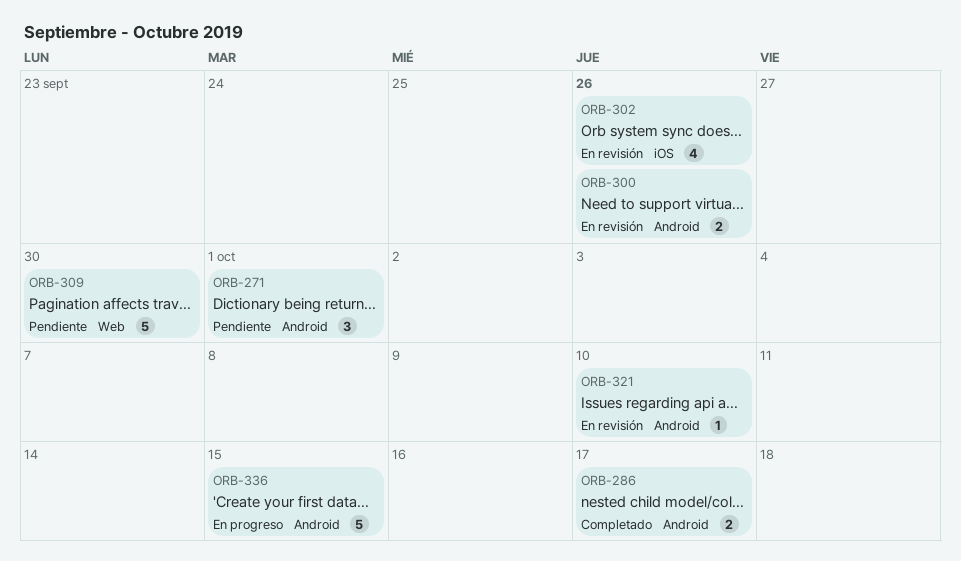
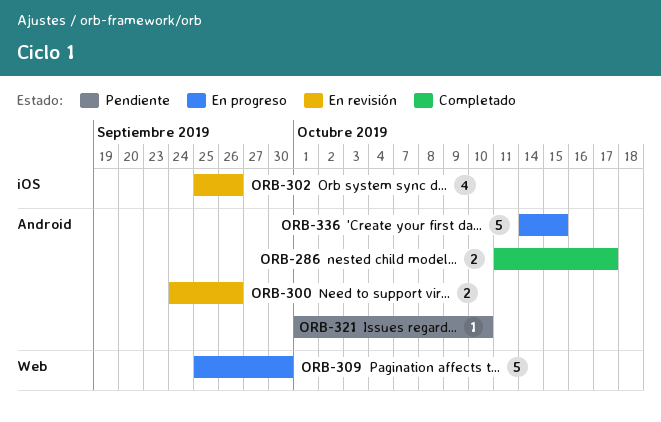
ORB-271: present -> none
ORB-309, status: Pendiente -> En progreso
ORB-321, status: En revisión -> Pendiente

